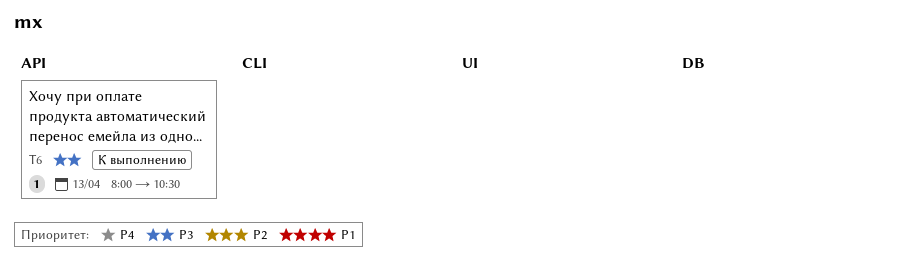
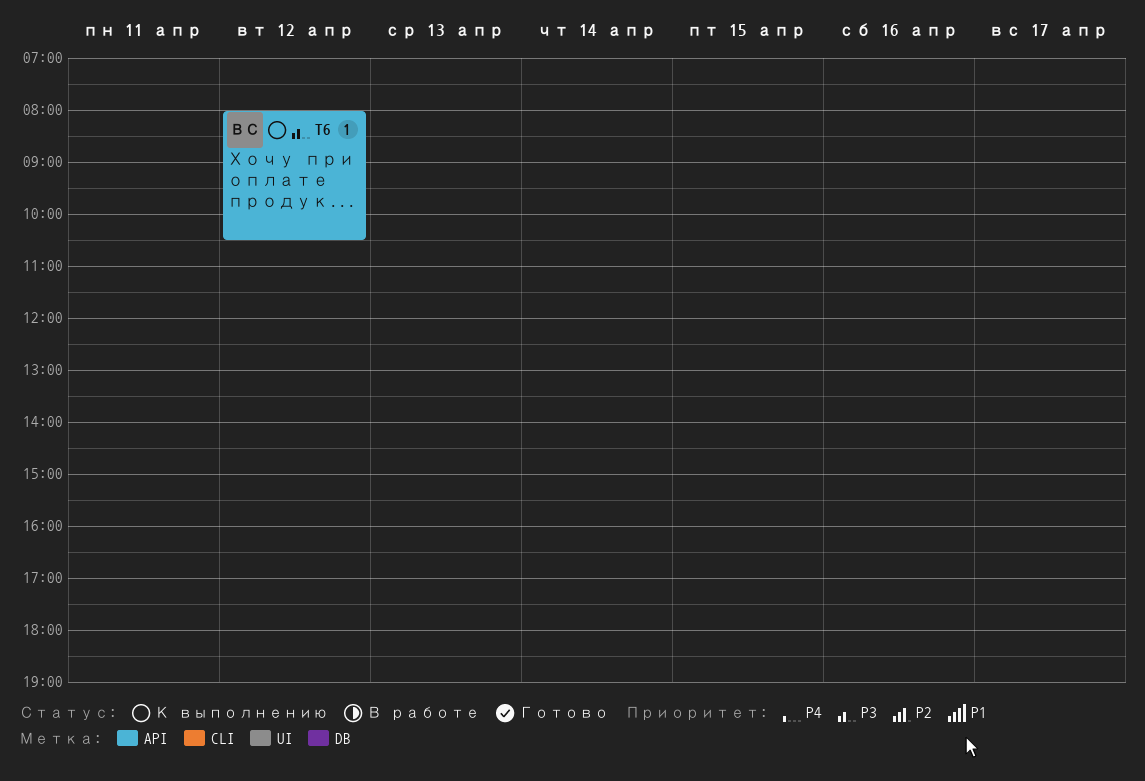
T6, day: Apr 13 -> Apr 12

